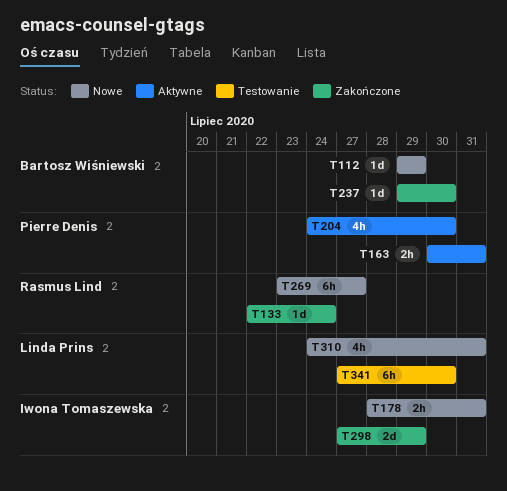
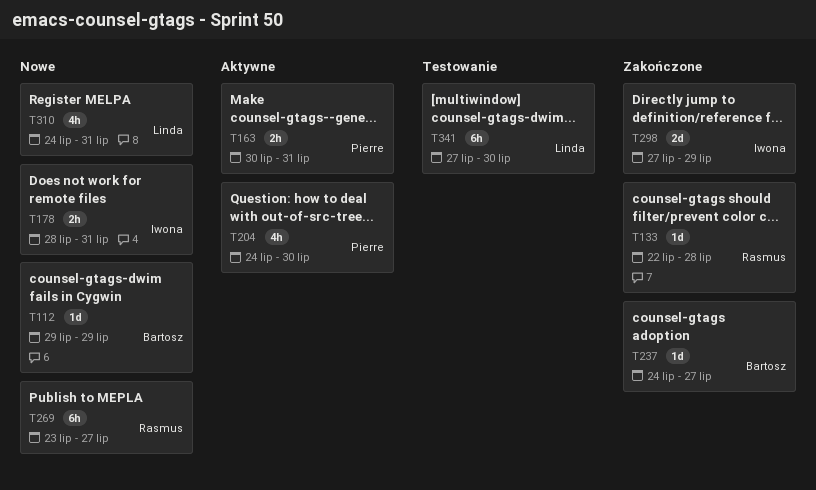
T133, due: Jul 24 -> Jul 28
T237, start: Jul 29 -> Jul 24
T237, due: Jul 30 -> Jul 27

